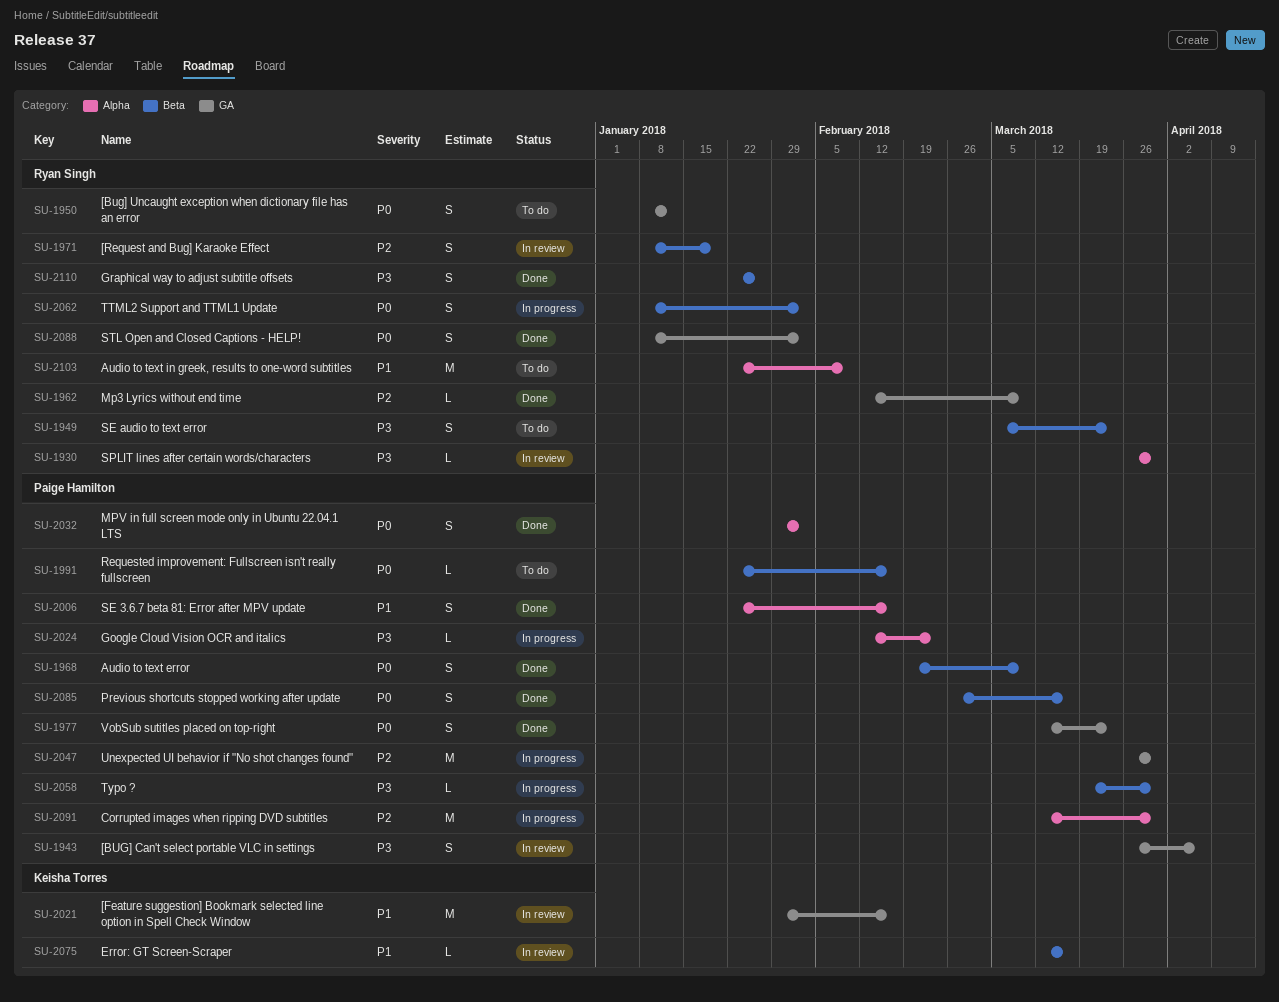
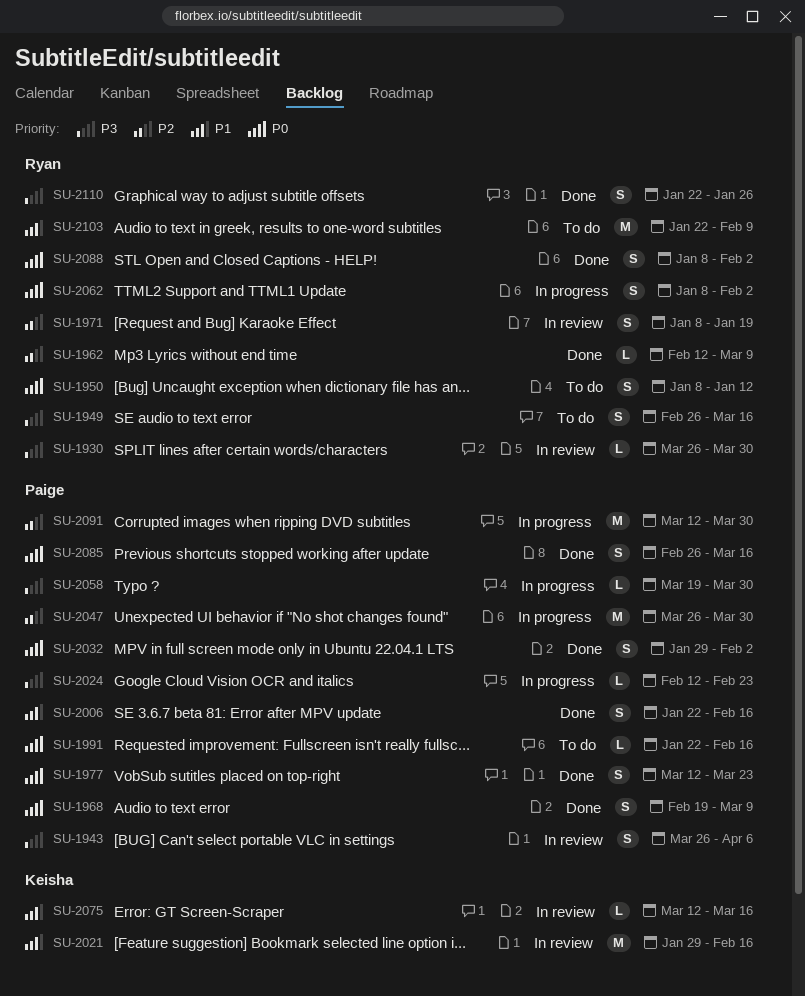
SU-1949, start: Mar 5 -> Feb 26
SU-1949, due: Mar 23 -> Mar 16

